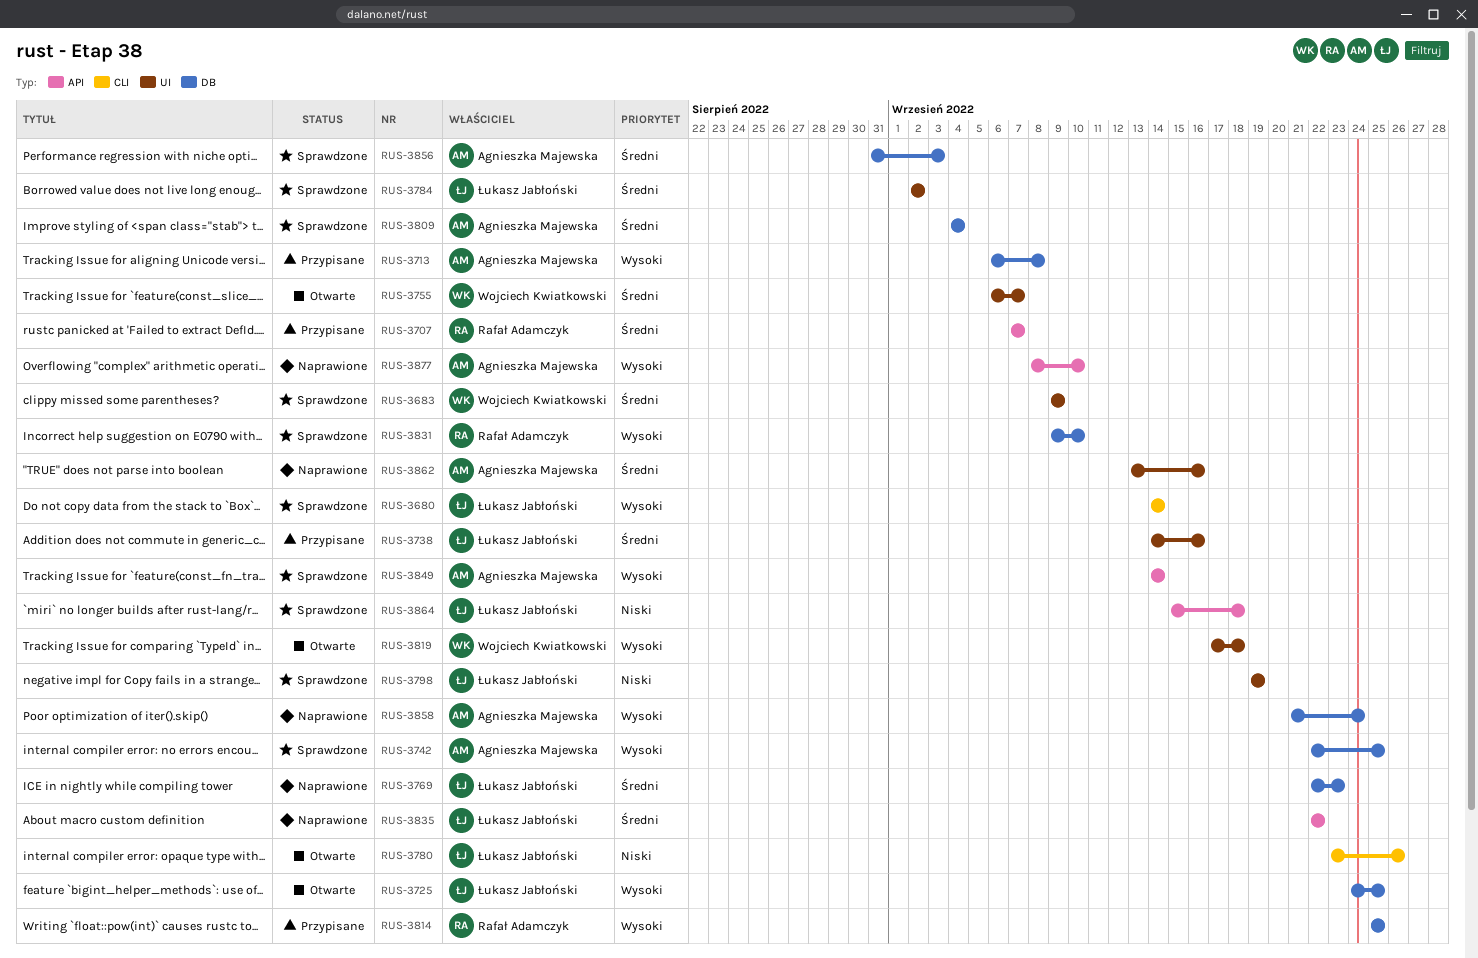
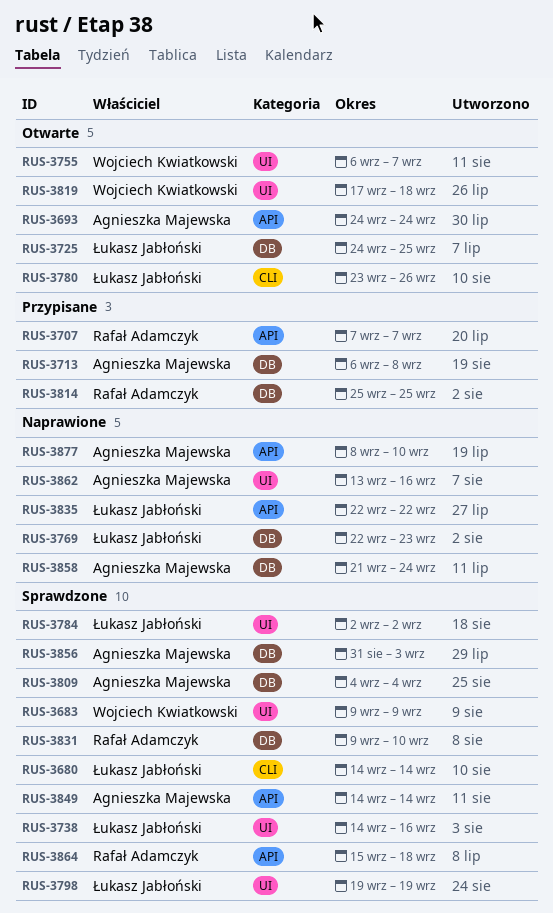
RUS-3693: none -> present
RUS-3738, status: Przypisane -> Sprawdzone
RUS-3742: present -> none
RUS-3864, owner: Łukasz Jabłoński -> Rafał Adamczyk

